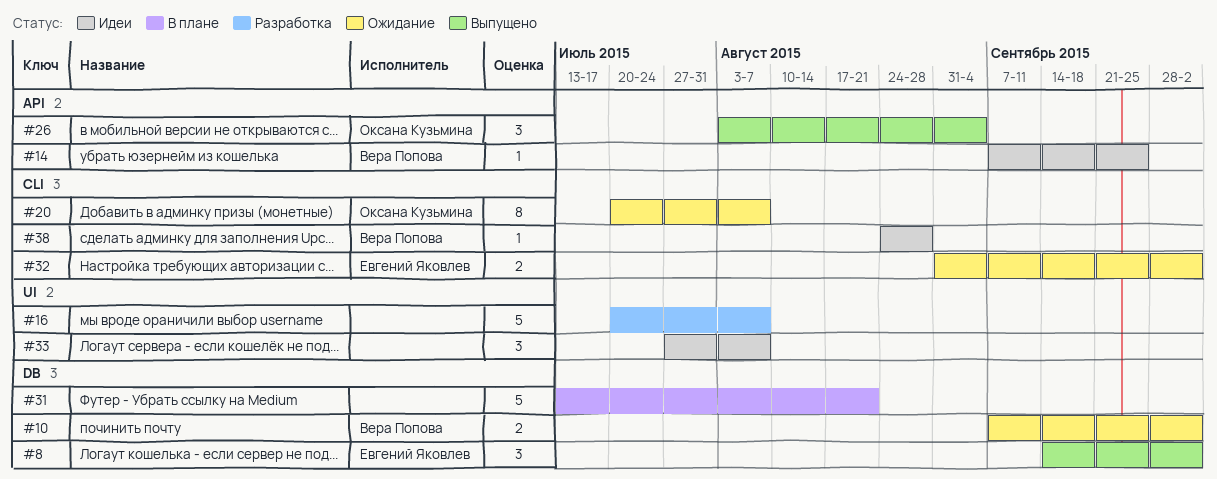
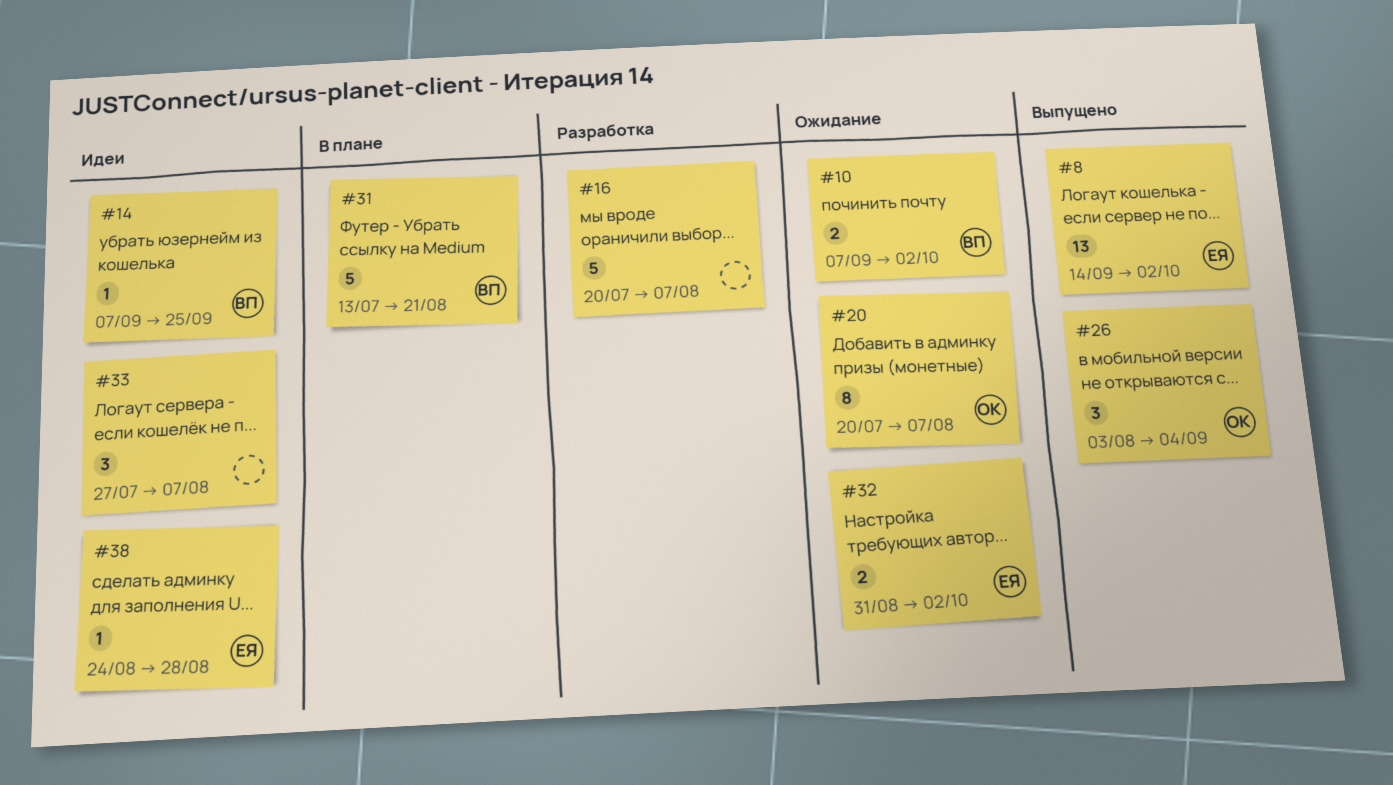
#8, estimate: 3 -> 13
#31, owner: none -> Вера Попова
#38, owner: Вера Попова -> Евгений Яковлев

